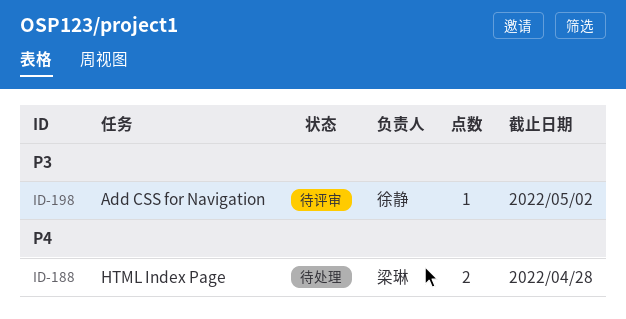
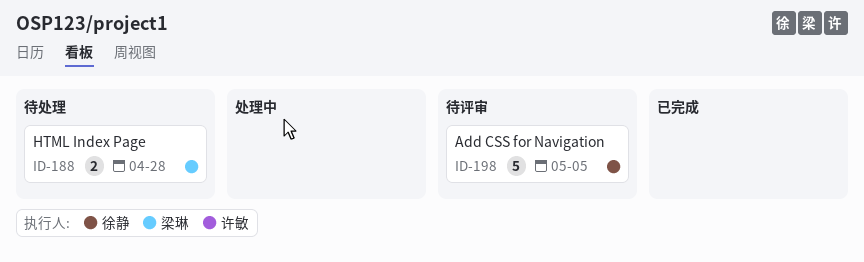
ID-198, estimate: 1 -> 5
ID-198, due: May 2 -> May 5

